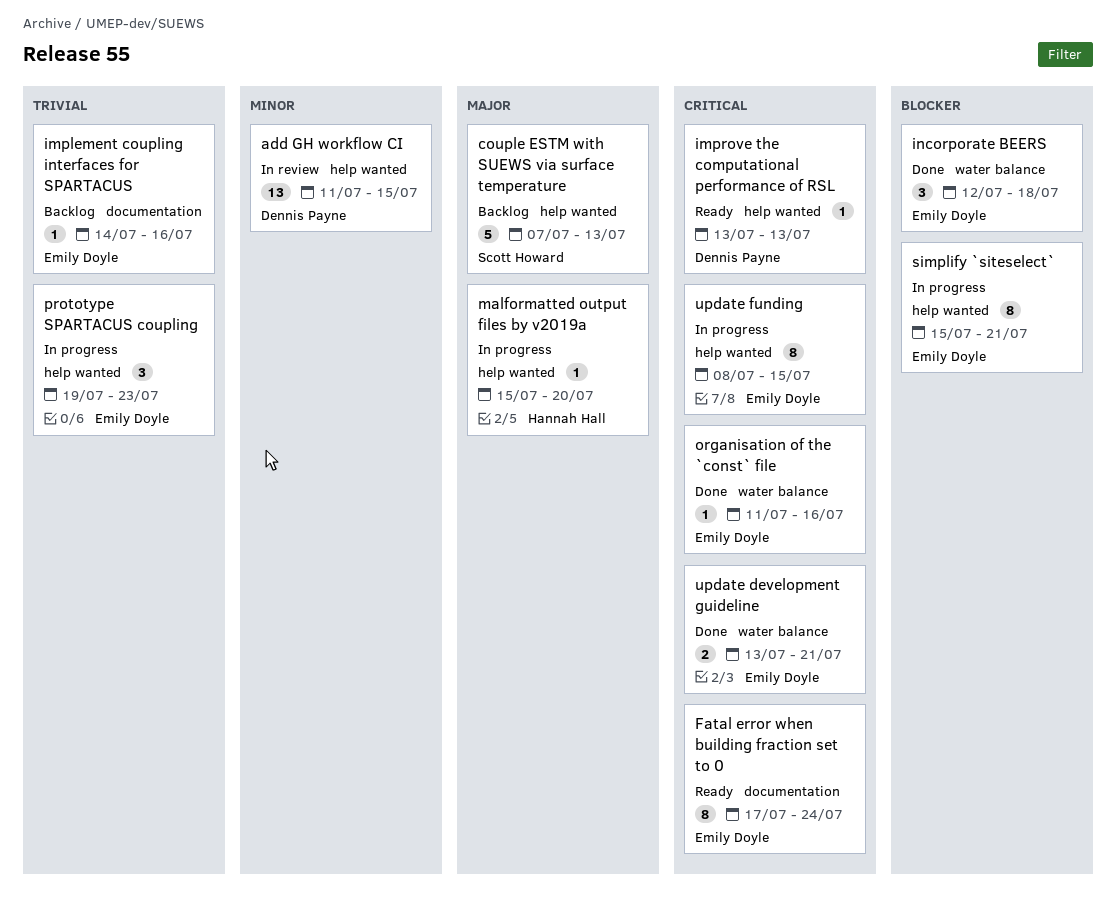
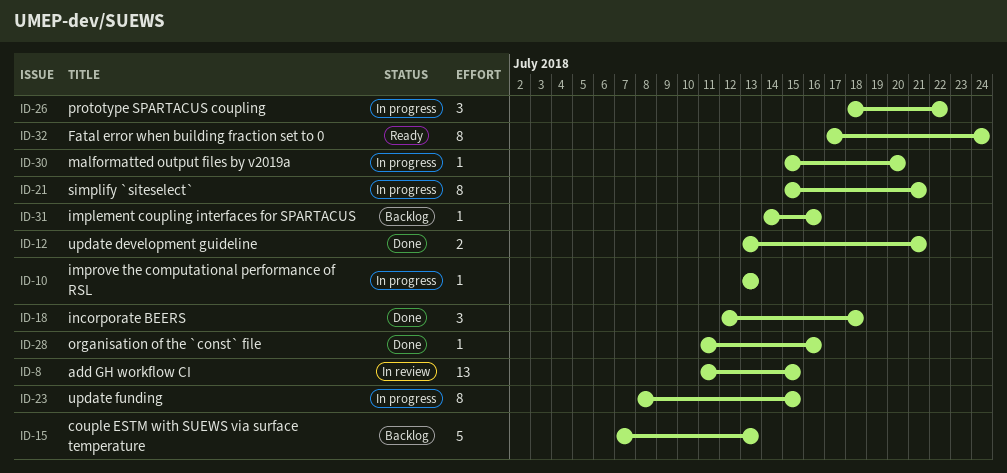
improve the computational performance of RSL, status: Ready -> In progress
prototype SPARTACUS coupling, start: Jul 19 -> Jul 18
prototype SPARTACUS coupling, due: Jul 23 -> Jul 22

